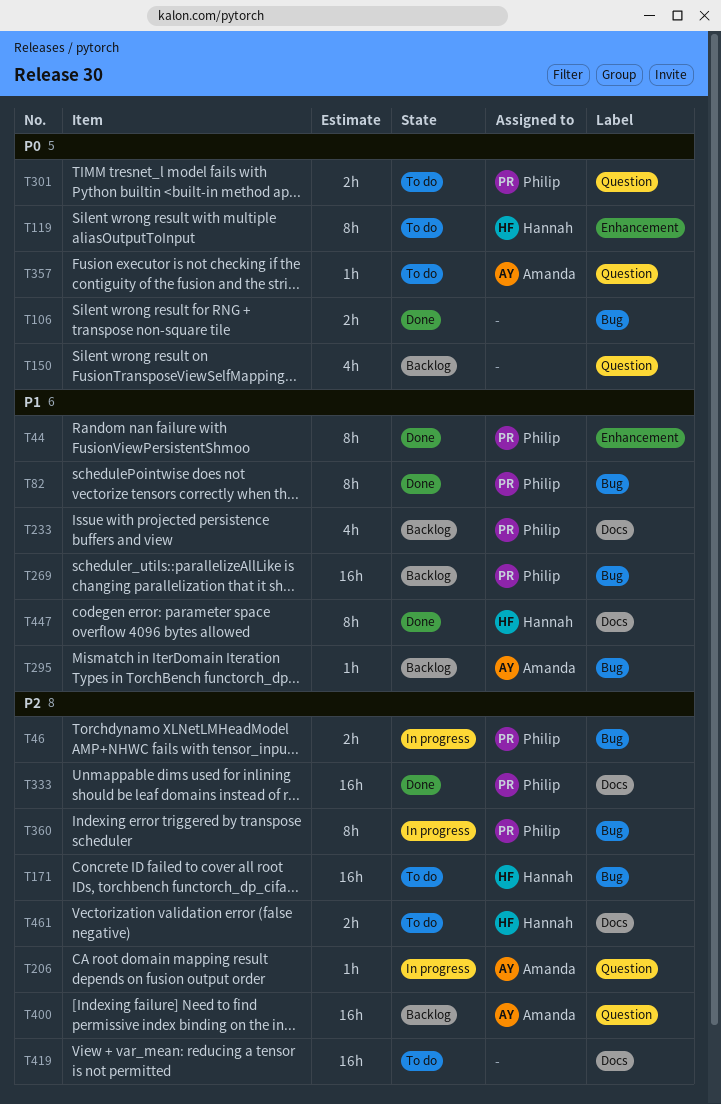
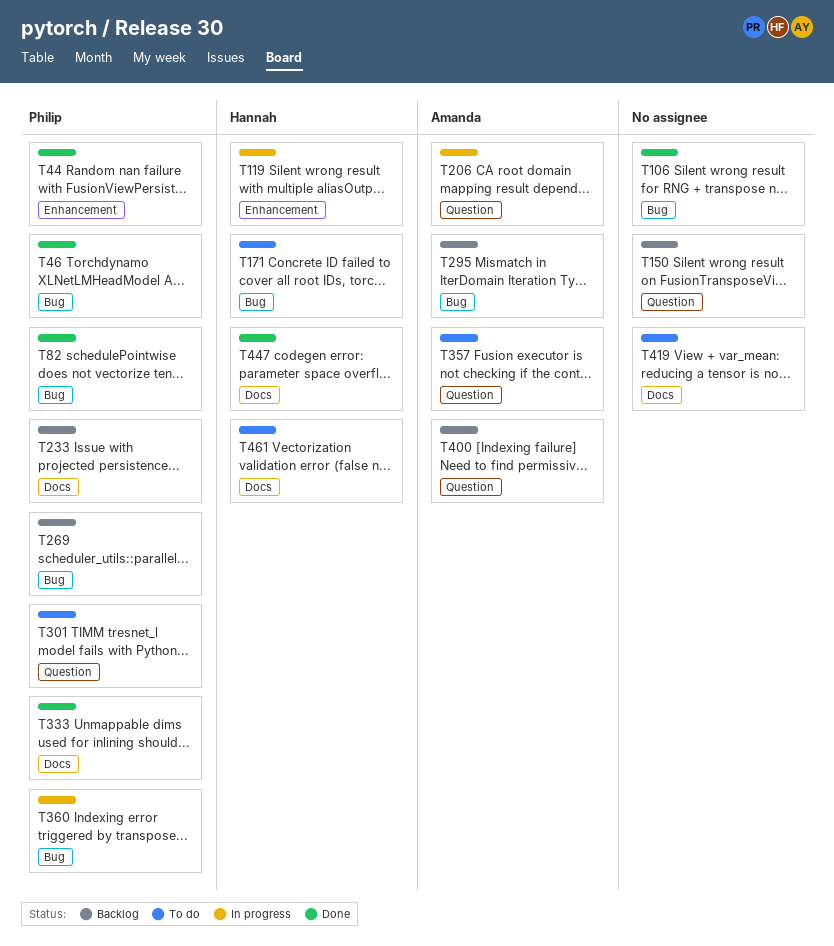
T46, status: In progress -> Done
T119, status: To do -> In progress

